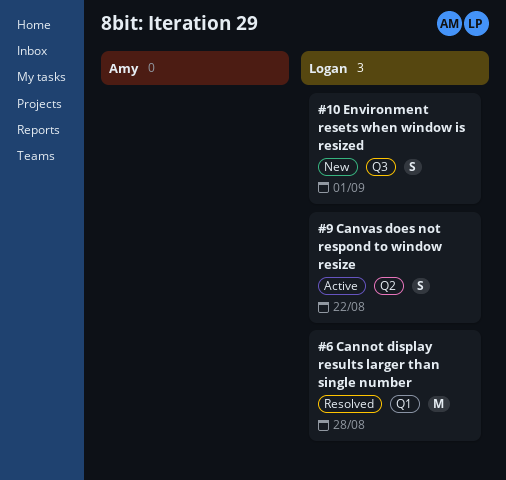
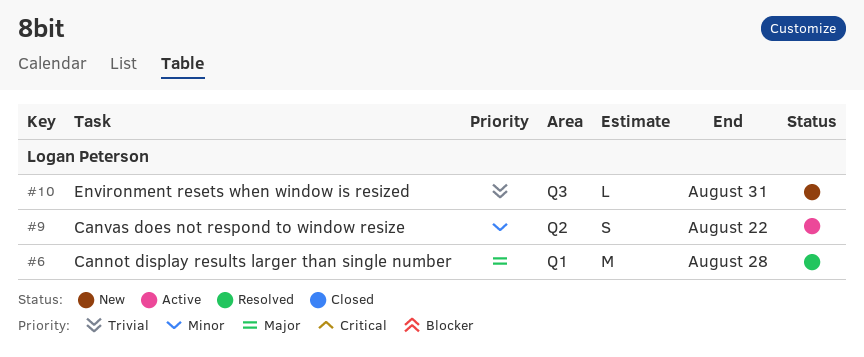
#10, estimate: S -> L
#10, due: Sep 1 -> Aug 31

